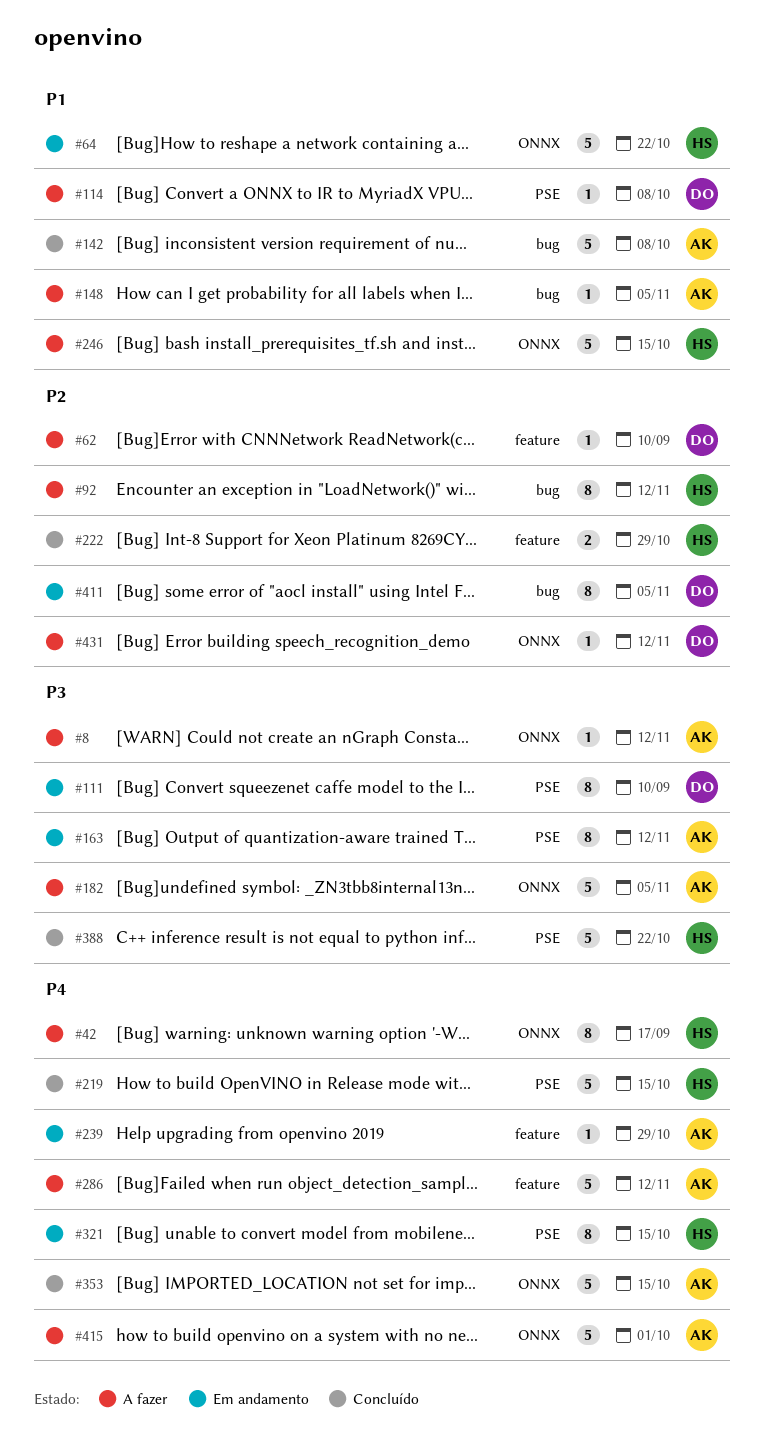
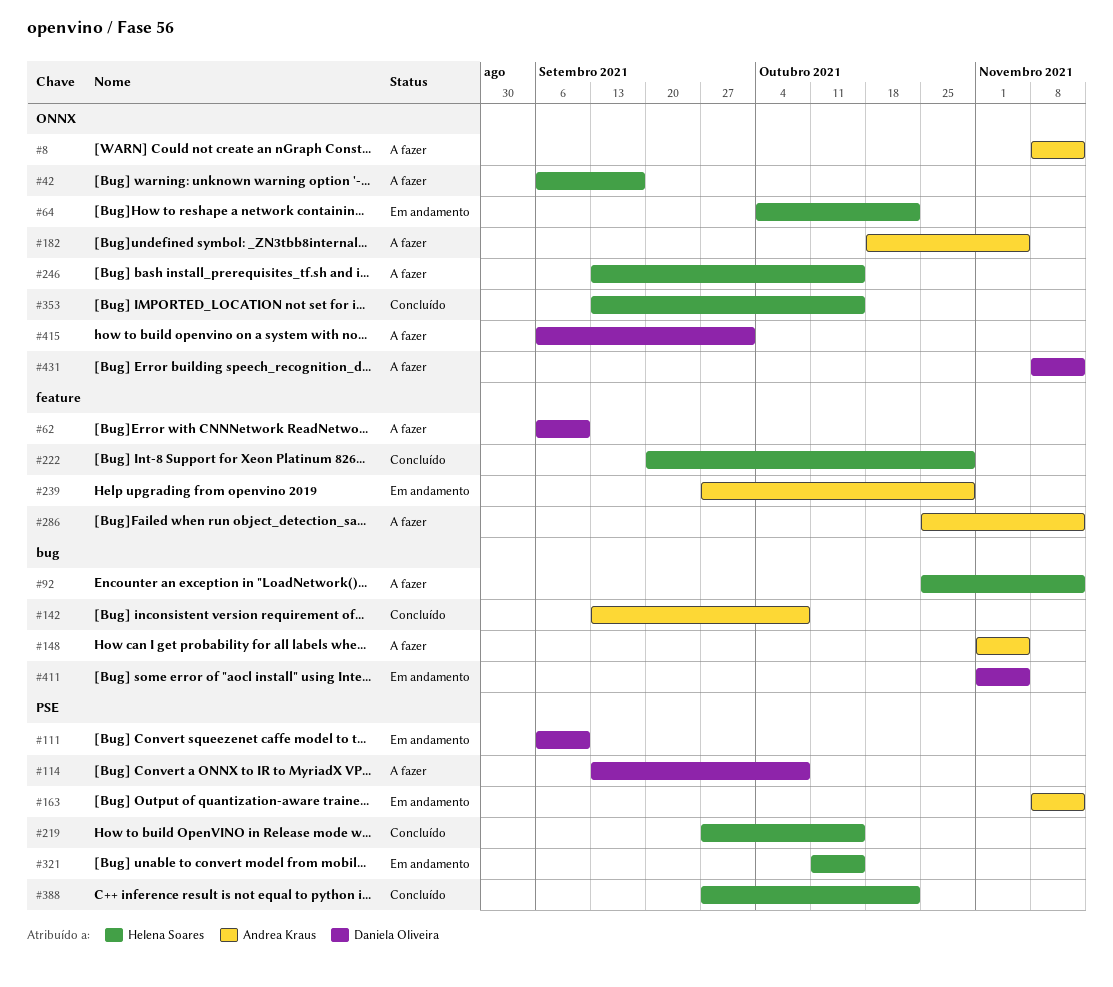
#353, owner: Andrea Kraus -> Helena Soares
#415, owner: Andrea Kraus -> Daniela Oliveira

